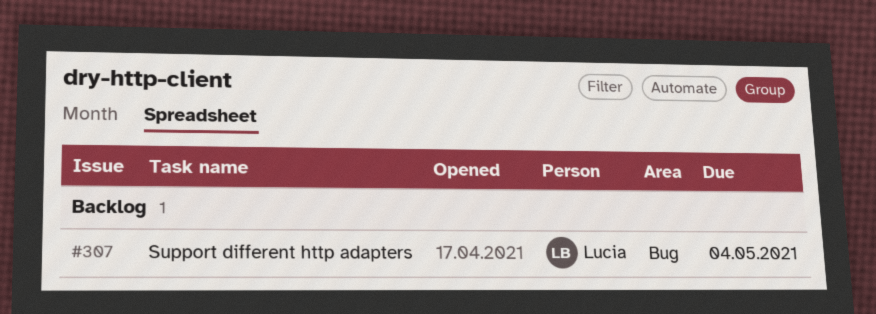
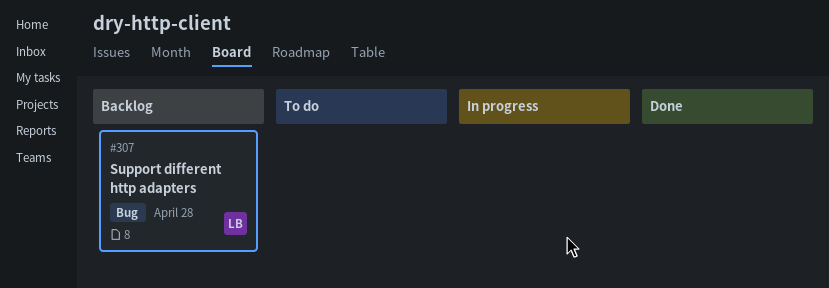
#307, due: May 4 -> Apr 28

